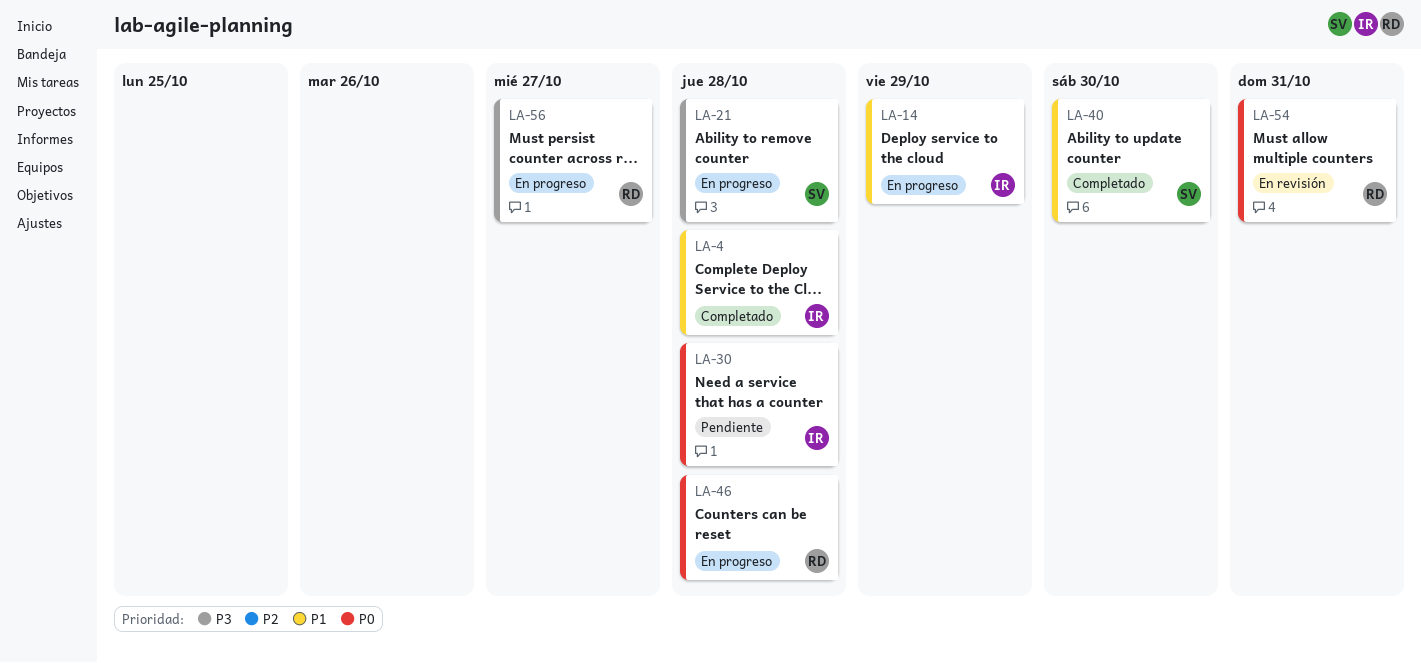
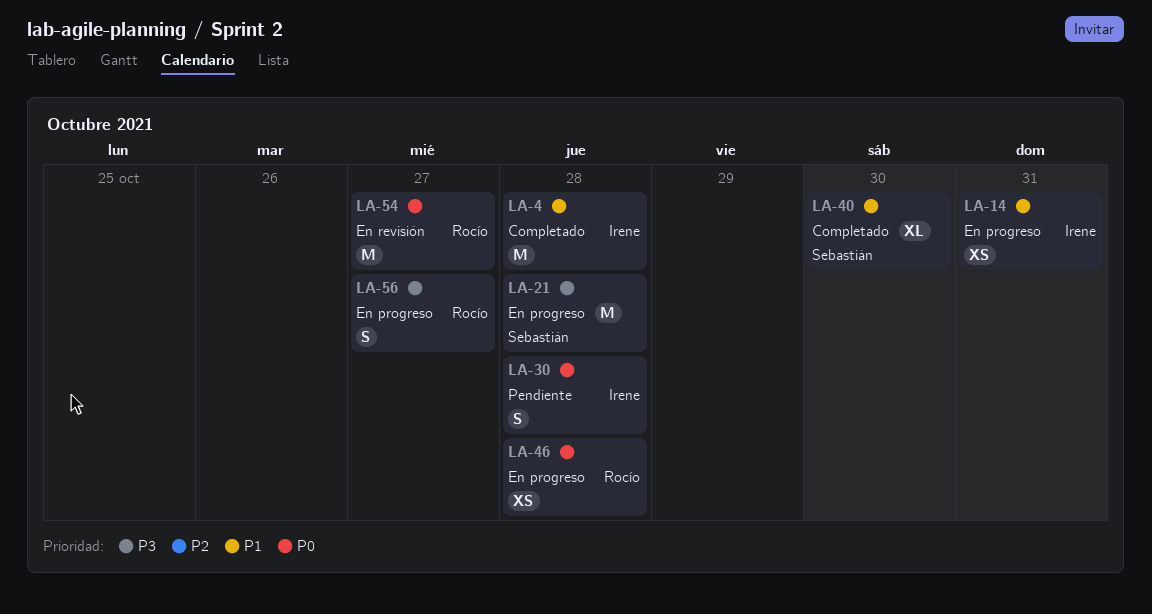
LA-14, due: Oct 29 -> Oct 31
LA-54, due: Oct 31 -> Oct 27

